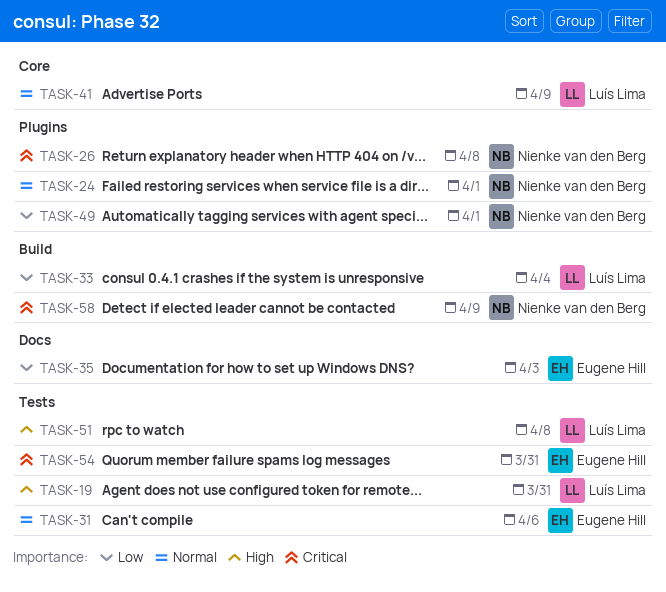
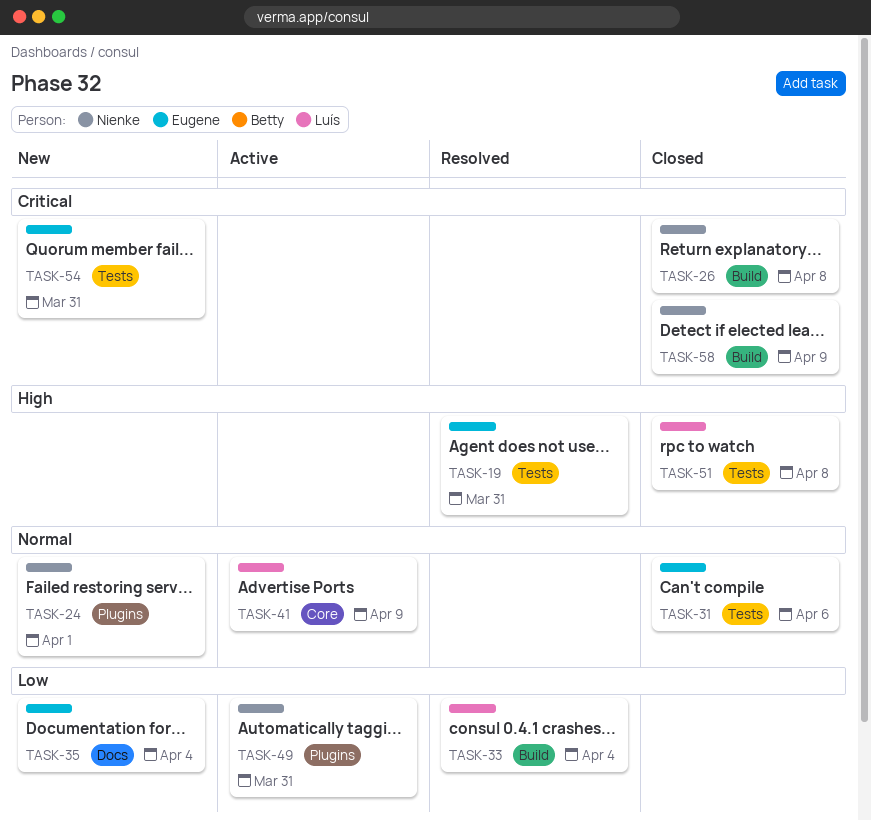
TASK-19, owner: Luís Lima -> Eugene Hill
TASK-26, label: Plugins -> Build
TASK-35, due: Apr 3 -> Apr 4
TASK-49, due: Apr 1 -> Mar 31

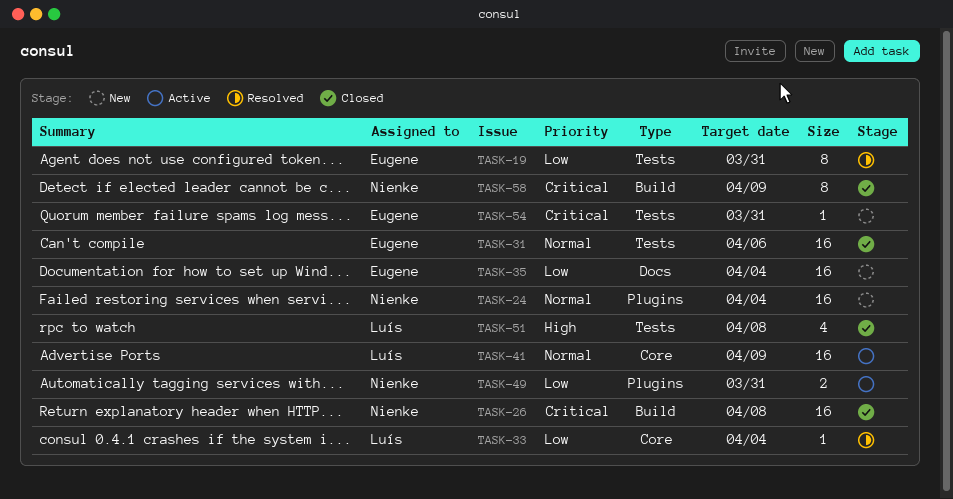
TASK-19, priority: High -> Low
TASK-24, due: Apr 1 -> Apr 4
TASK-33, label: Build -> Core

